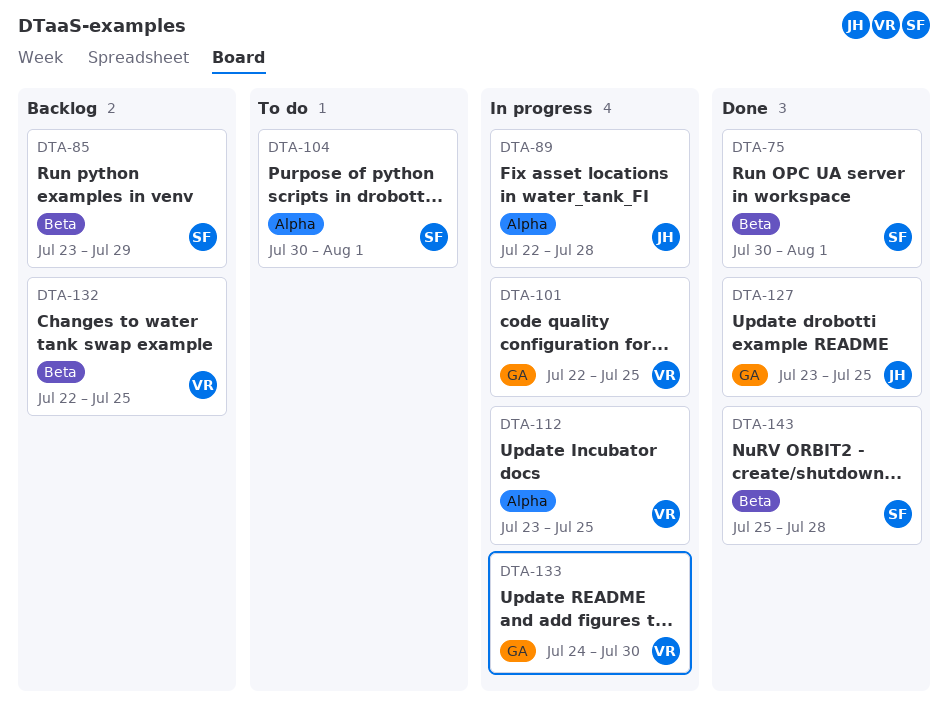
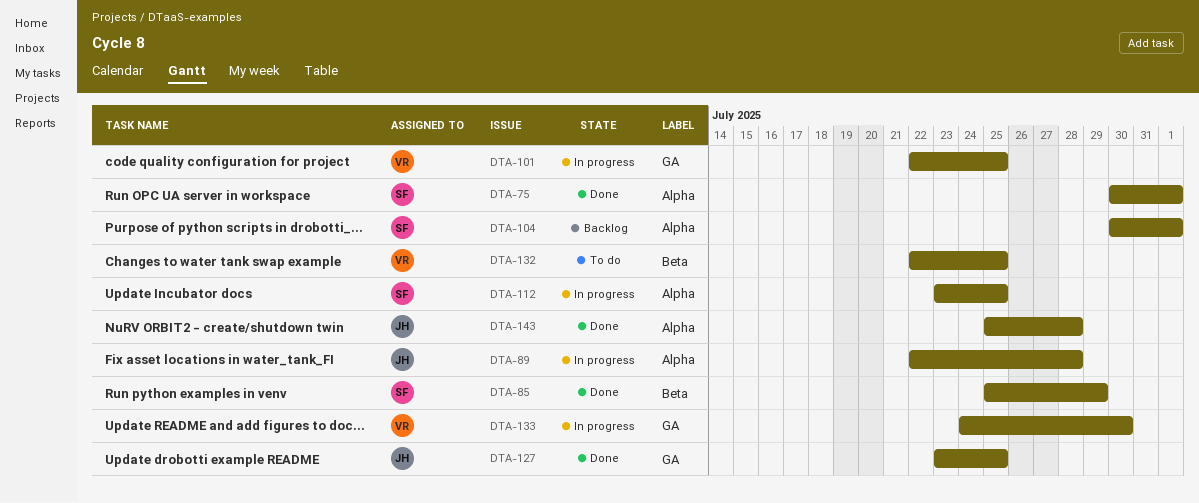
DTA-75, label: Beta -> Alpha
DTA-85, status: Backlog -> Done
DTA-85, start: Jul 23 -> Jul 25
DTA-104, status: To do -> Backlog
DTA-112, owner: VR -> SF
DTA-132, status: Backlog -> To do
DTA-143, owner: SF -> JH
DTA-143, label: Beta -> Alpha

